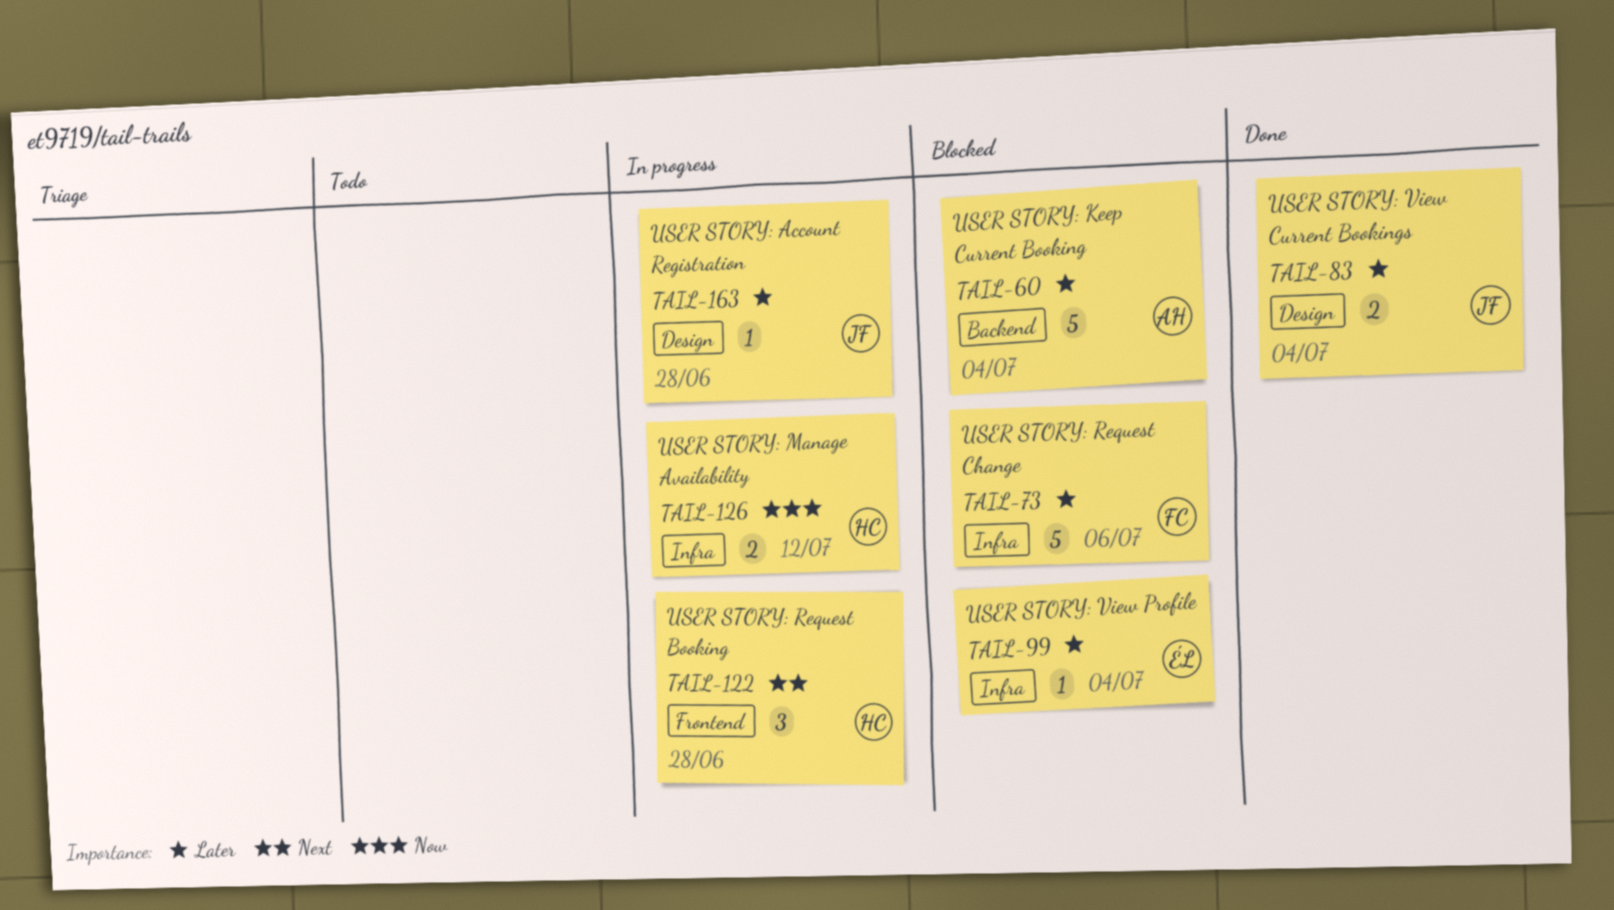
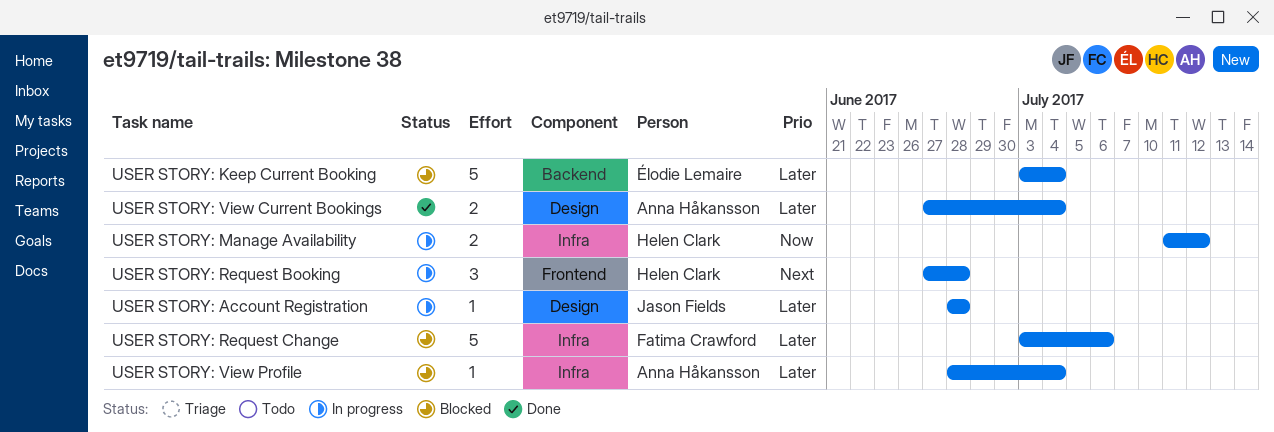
USER STORY: Keep Current Booking, owner: Anna Håkansson -> Élodie Lemaire
USER STORY: View Current Bookings, owner: Jason Fields -> Anna Håkansson
USER STORY: View Profile, owner: Élodie Lemaire -> Anna Håkansson

